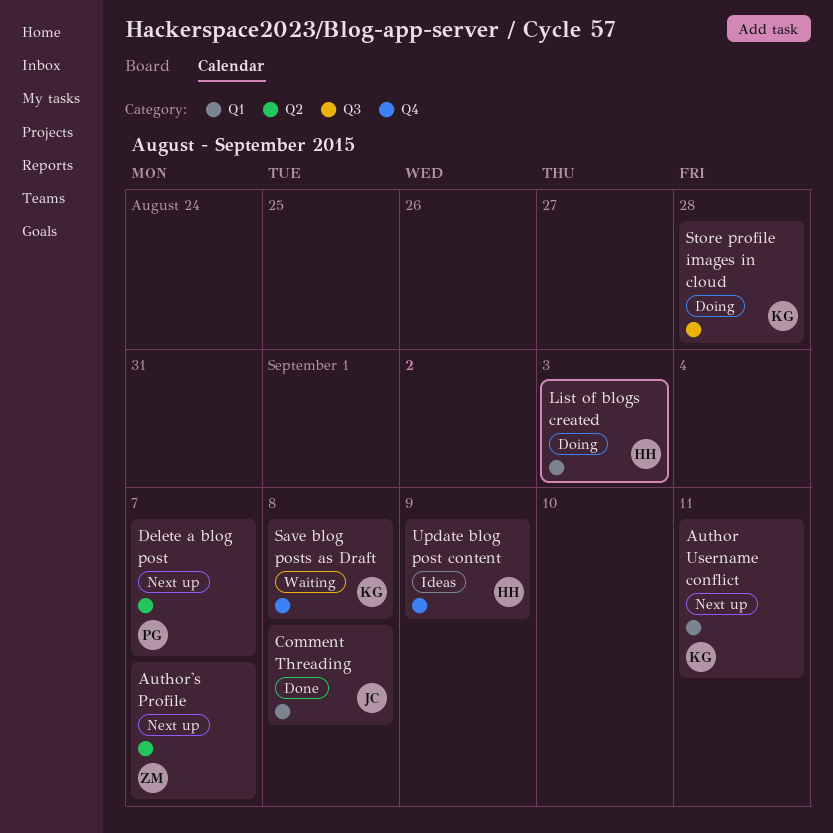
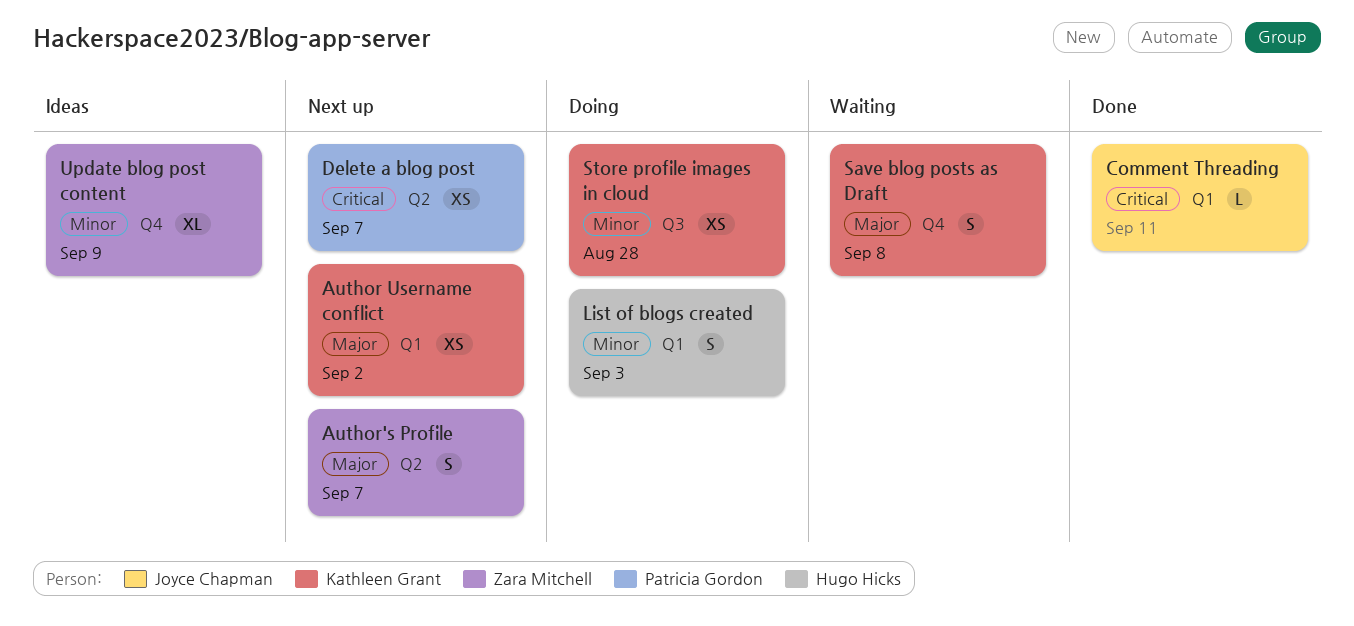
Author Username conflict, due: Sep 11 -> Sep 2
Comment Threading, due: Sep 8 -> Sep 11
Update blog post content, owner: Hugo Hicks -> Zara Mitchell

